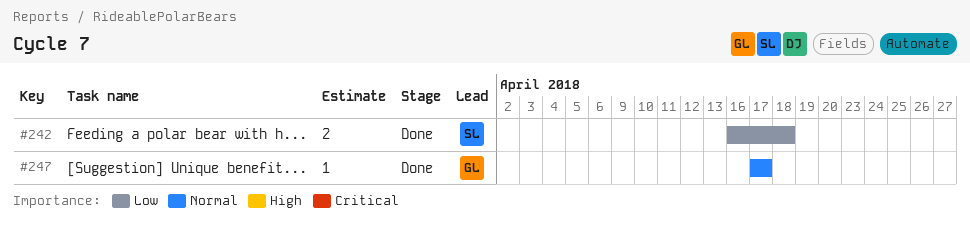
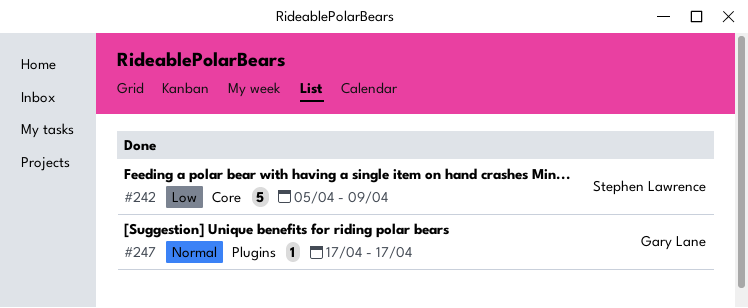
#242, estimate: 2 -> 5
#242, start: Apr 16 -> Apr 5
#242, due: Apr 18 -> Apr 9

